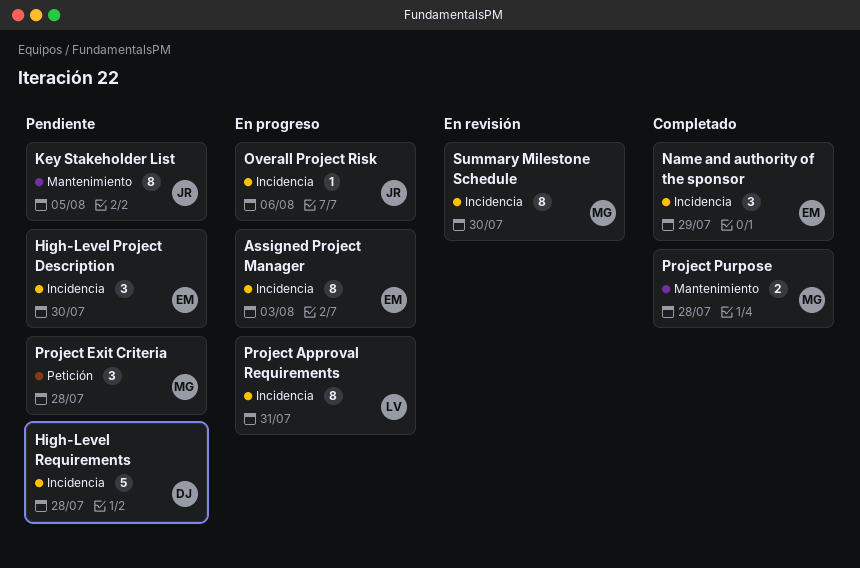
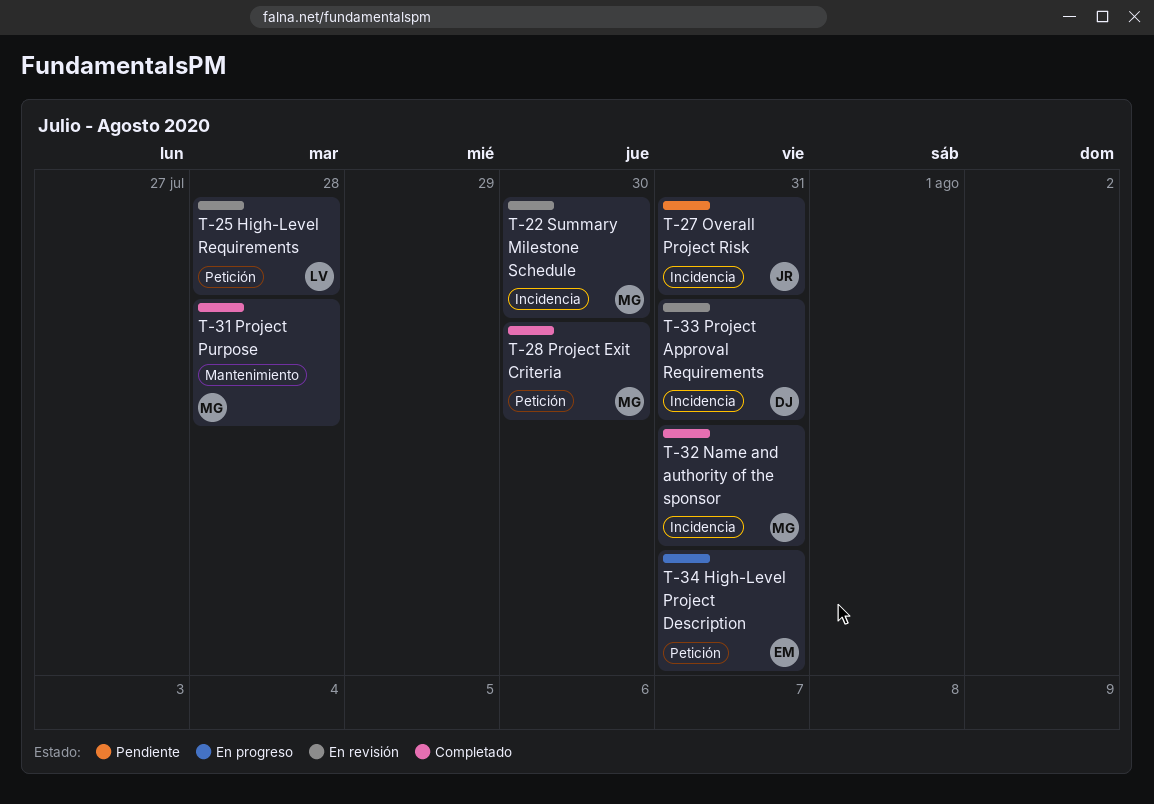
Assigned Project Manager: present -> none
High-Level Project Description, status: Pendiente -> En progreso
High-Level Project Description, label: Incidencia -> Petición
High-Level Project Description, due: Jul 30 -> Jul 31
High-Level Requirements, status: Pendiente -> En revisión
High-Level Requirements, owner: DJ -> LV
High-Level Requirements, label: Incidencia -> Petición
Key Stakeholder List: present -> none
Name and authority of the sponsor, owner: EM -> MG
Name and authority of the sponsor, due: Jul 29 -> Jul 31
Overall Project Risk, status: En progreso -> Pendiente
Overall Project Risk, due: Aug 6 -> Jul 31
Project Approval Requirements, status: En progreso -> En revisión
Project Approval Requirements, owner: LV -> DJ
Project Exit Criteria, status: Pendiente -> Completado
Project Exit Criteria, due: Jul 28 -> Jul 30

